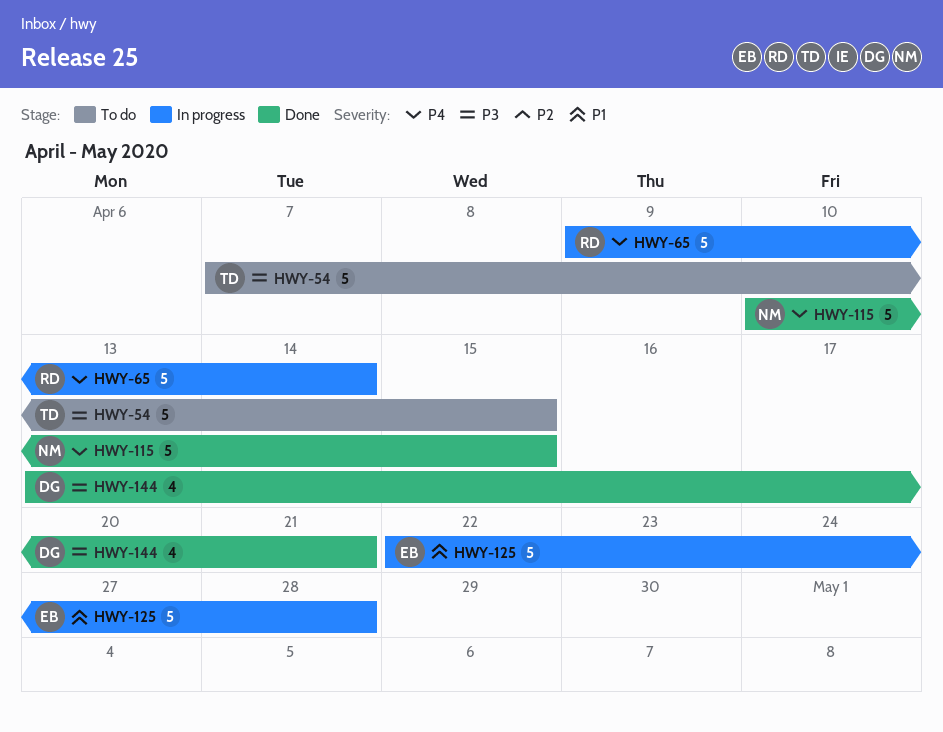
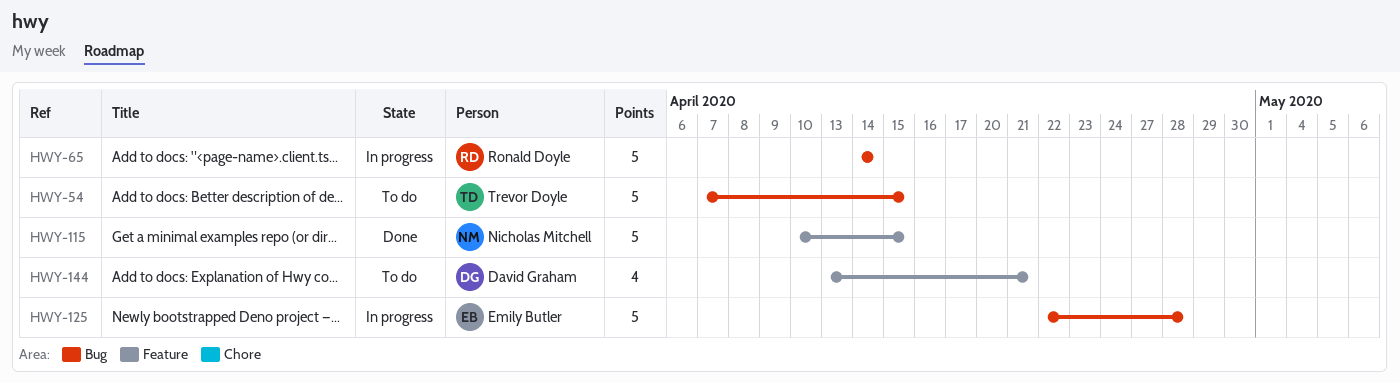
HWY-65, start: Apr 9 -> Apr 14
HWY-144, status: Done -> To do

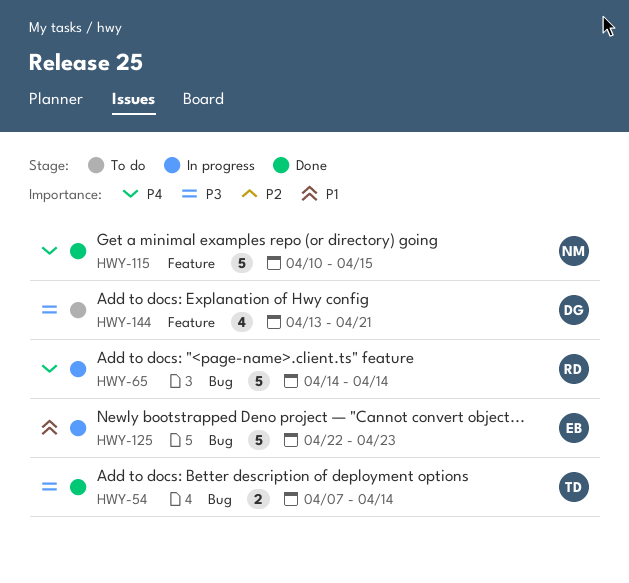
HWY-54, status: To do -> Done
HWY-54, estimate: 5 -> 2
HWY-54, due: Apr 15 -> Apr 14
HWY-125, due: Apr 28 -> Apr 23

